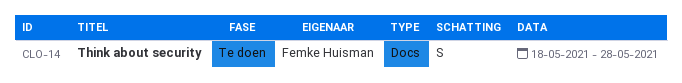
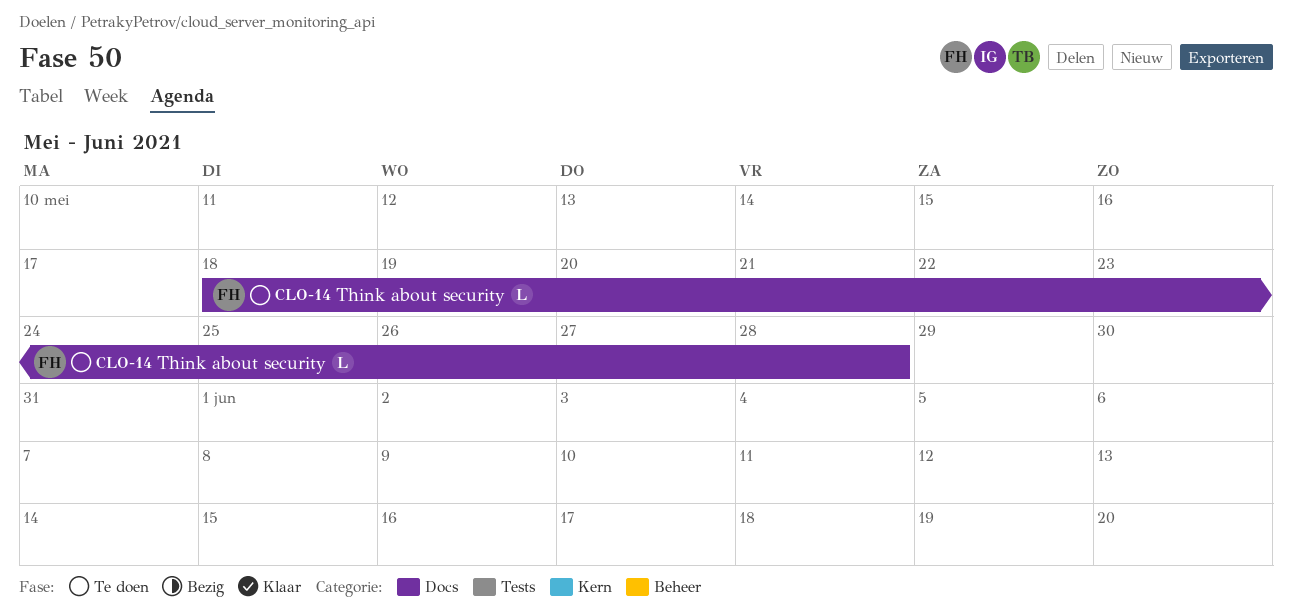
CLO-14, estimate: S -> L

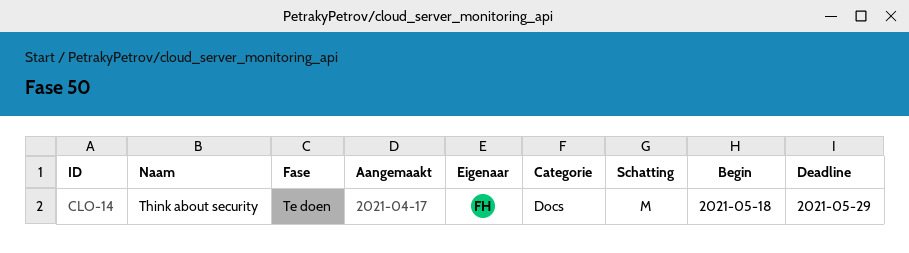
CLO-14, estimate: L -> M
CLO-14, due: May 28 -> May 29

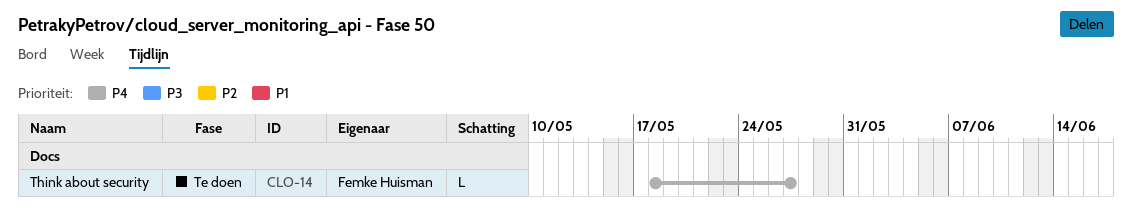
CLO-14, estimate: M -> L
CLO-14, due: May 29 -> May 27

